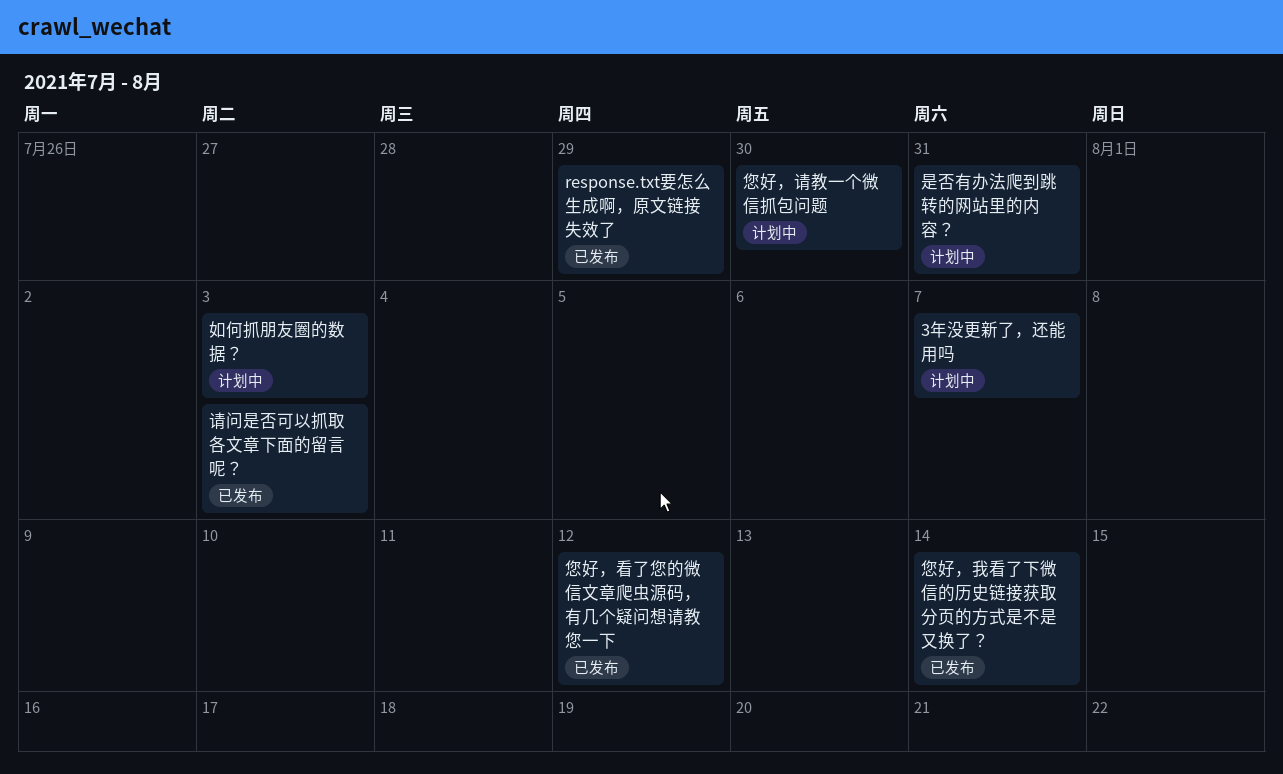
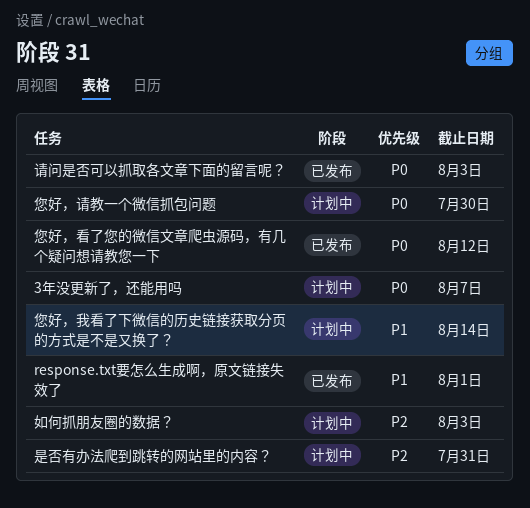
response.txt要怎么生成啊，原文链接失效了, due: Jul 29 -> Aug 1
您好，我看了下微信的历史链接获取分页的方式是不是又换了？, status: 已发布 -> 计划中

